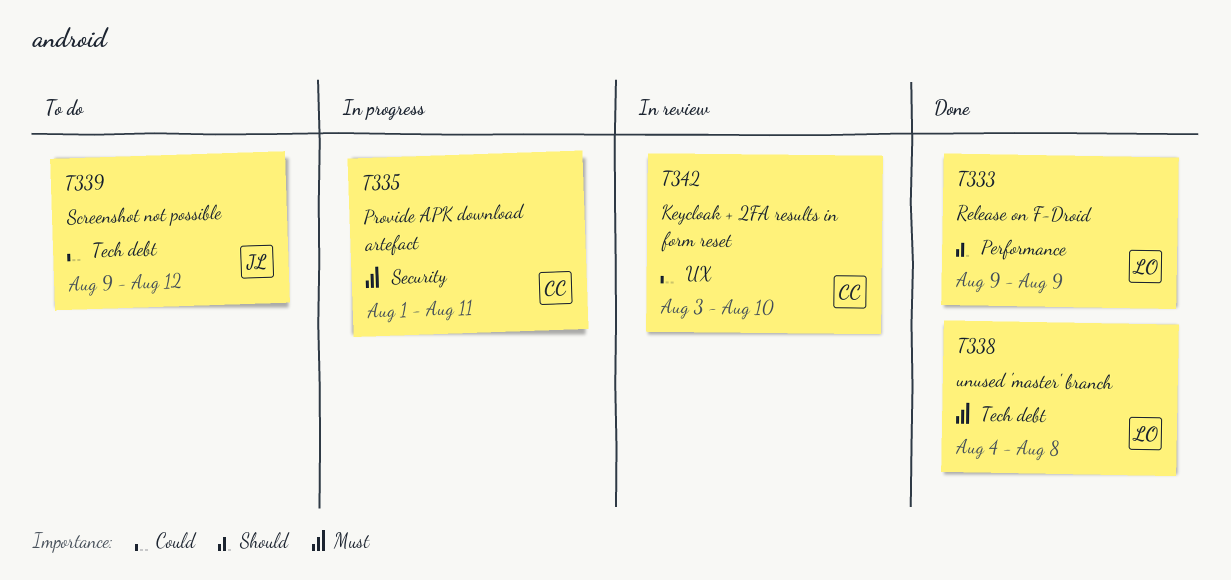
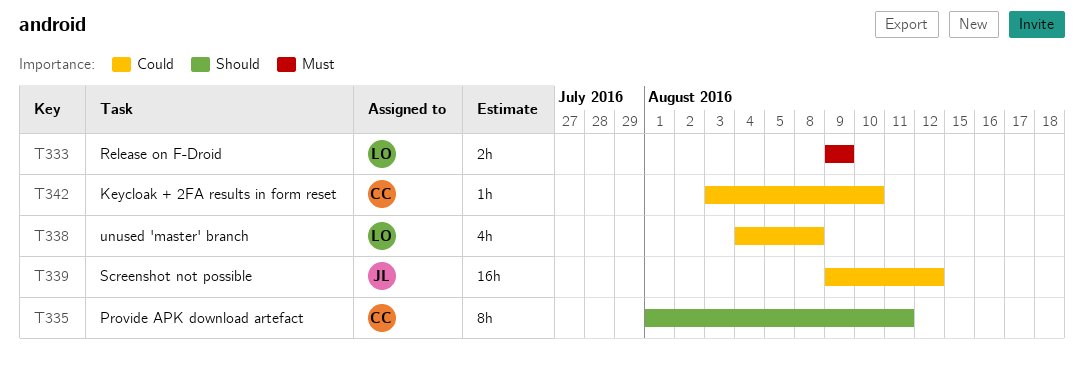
T333, priority: Should -> Must
T335, priority: Must -> Should
T338, priority: Must -> Could

